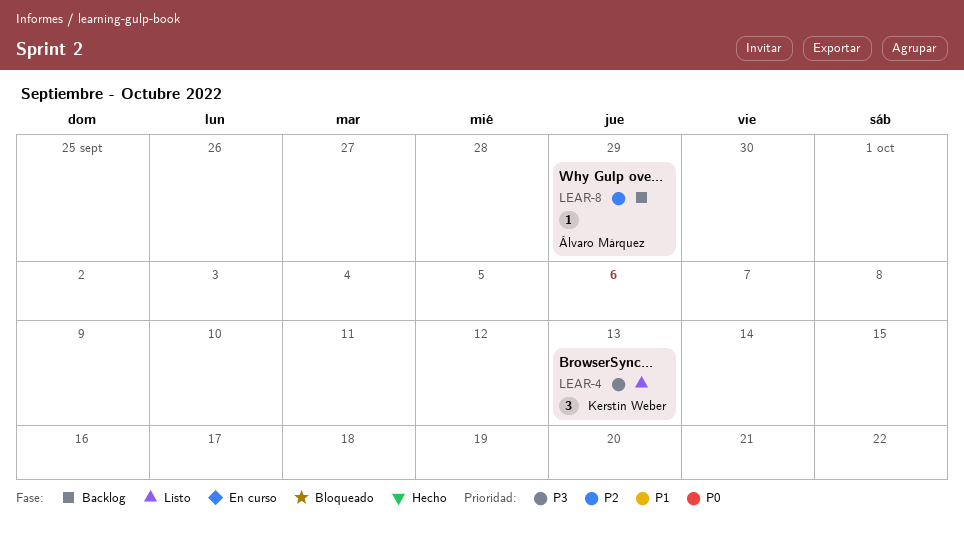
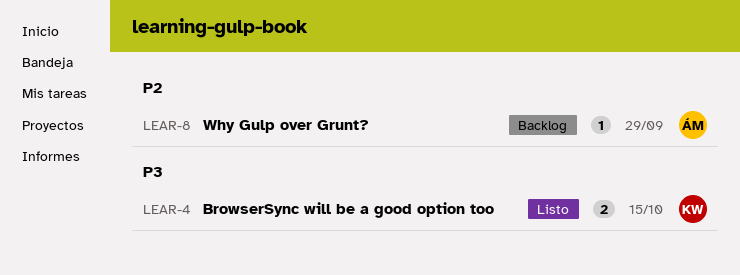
LEAR-4, estimate: 3 -> 2
LEAR-4, due: Oct 13 -> Oct 15

